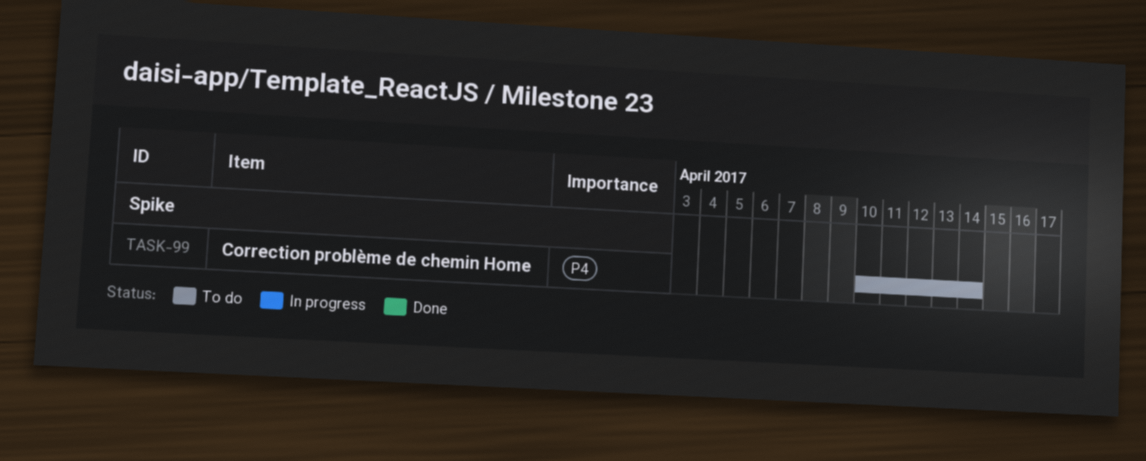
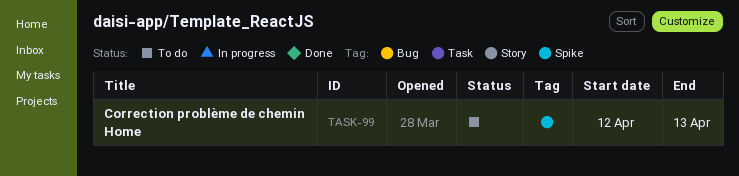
TASK-99, start: Apr 10 -> Apr 12
TASK-99, due: Apr 14 -> Apr 13

